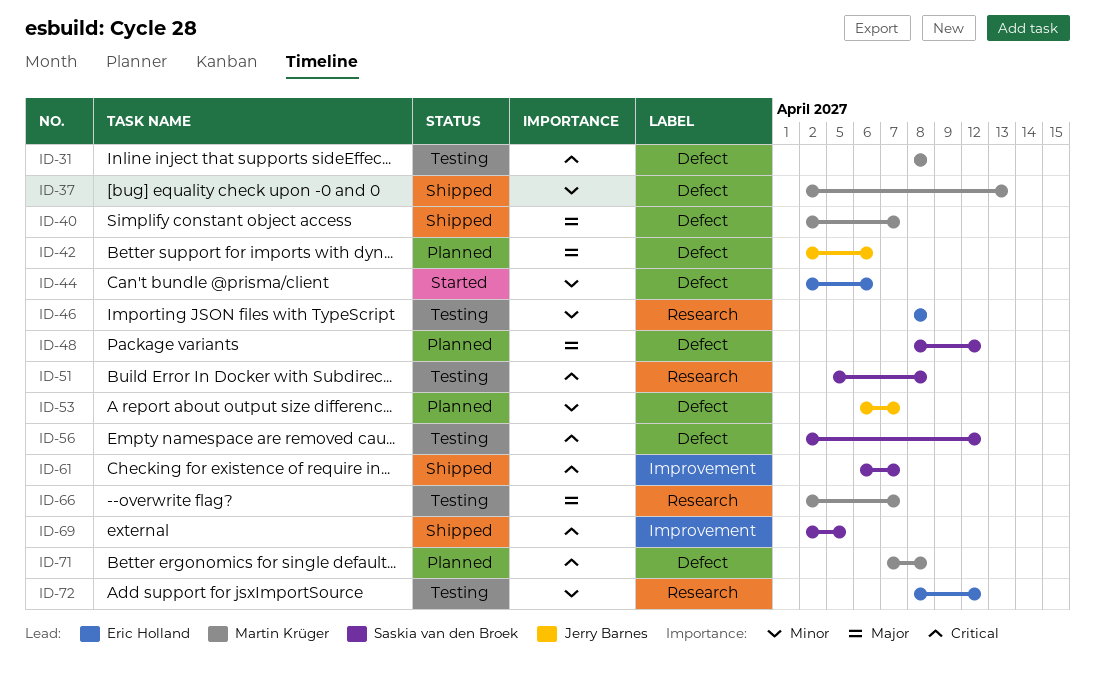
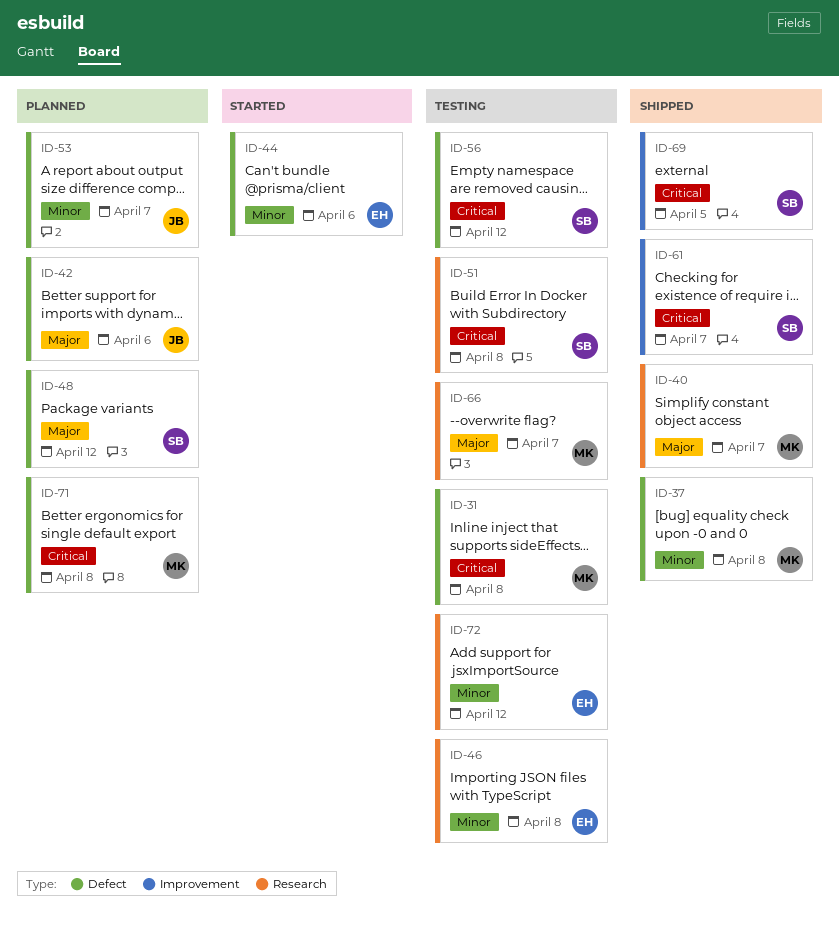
ID-37, due: Apr 13 -> Apr 8
ID-40, label: Defect -> Research

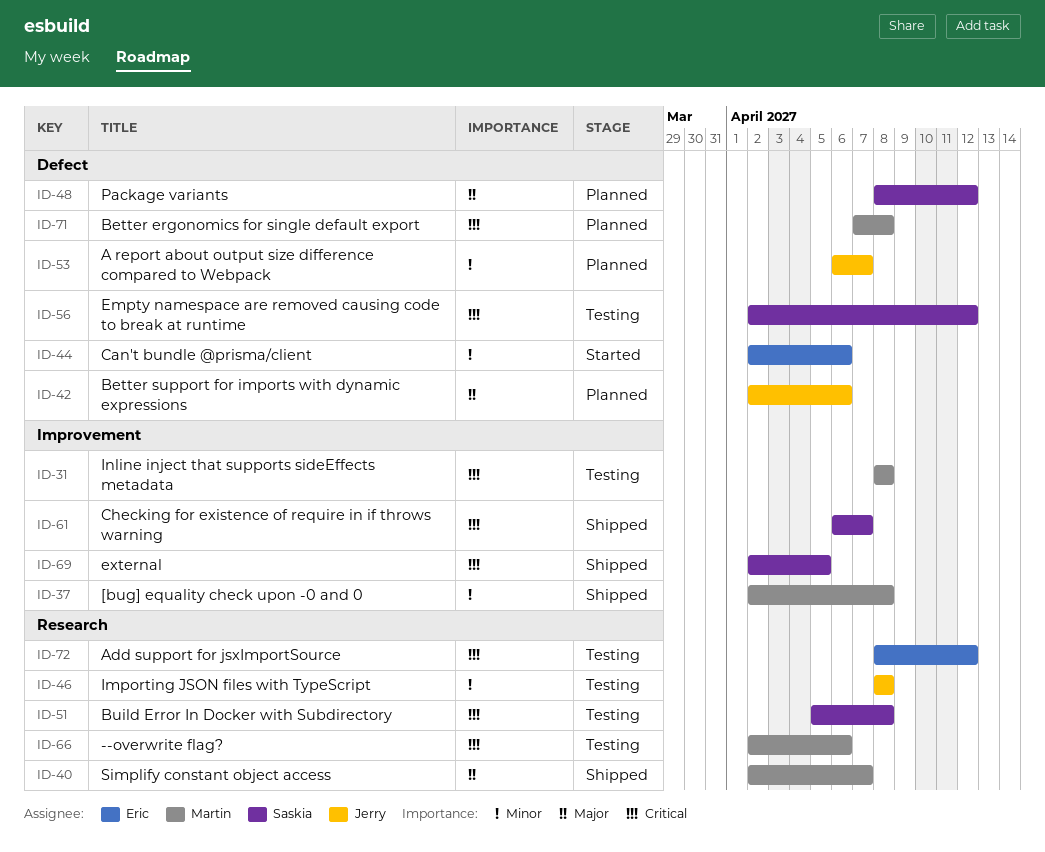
ID-31, label: Defect -> Improvement
ID-37, label: Defect -> Improvement
ID-46, owner: Eric -> Jerry
ID-66, priority: Major -> Critical
ID-66, due: Apr 7 -> Apr 6
ID-72, priority: Minor -> Critical

